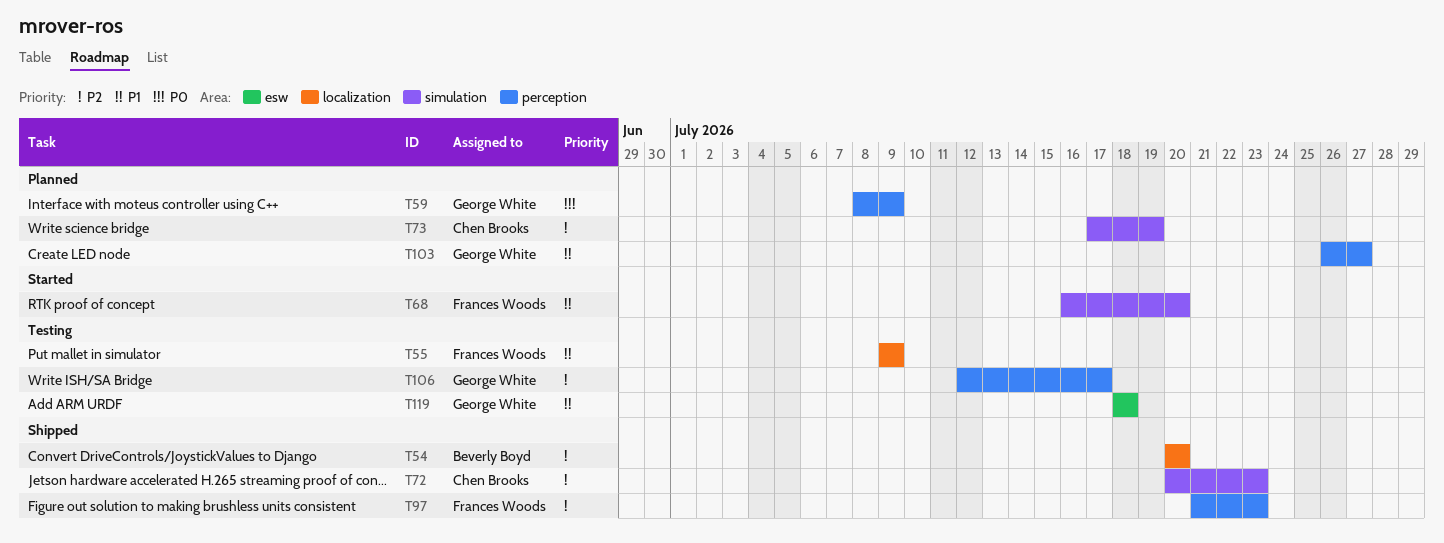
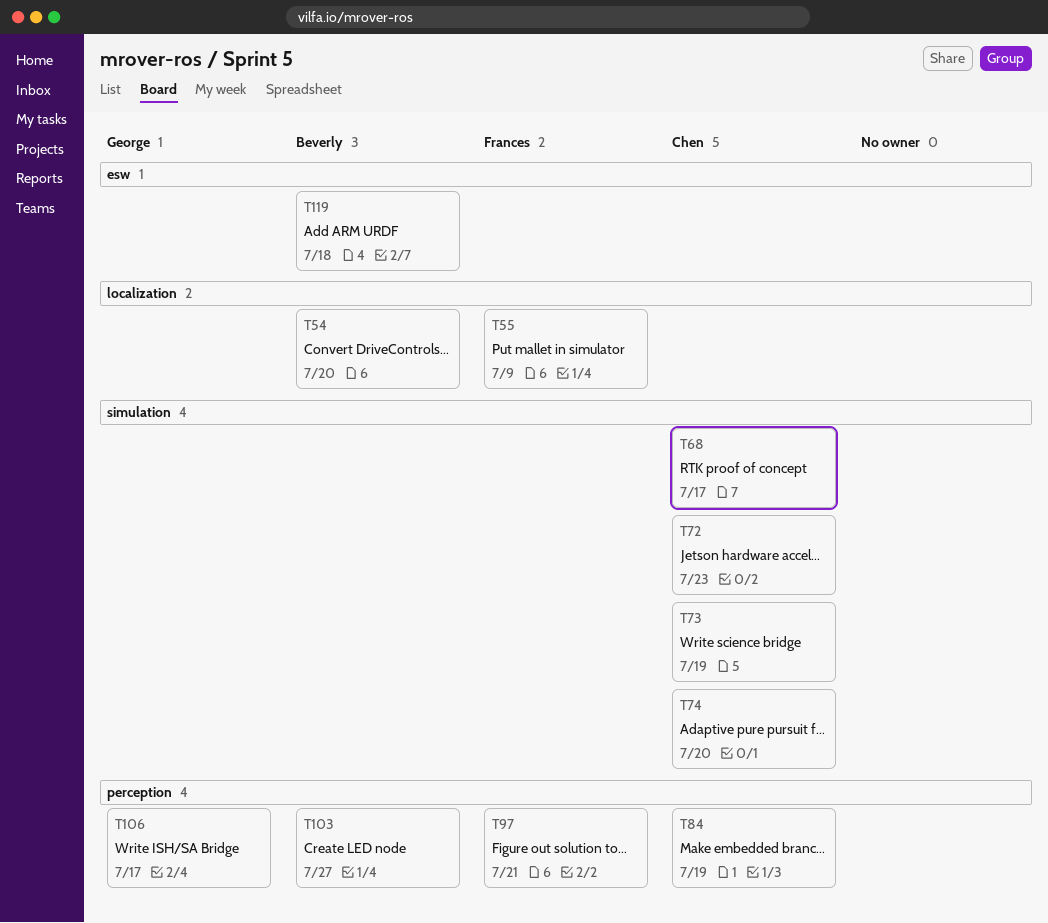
T59: present -> none
T68, owner: Frances Woods -> Chen Brooks
T68, due: Jul 20 -> Jul 17
T74: none -> present
T84: none -> present
T97, due: Jul 23 -> Jul 21
T103, owner: George White -> Beverly Boyd
T119, owner: George White -> Beverly Boyd

